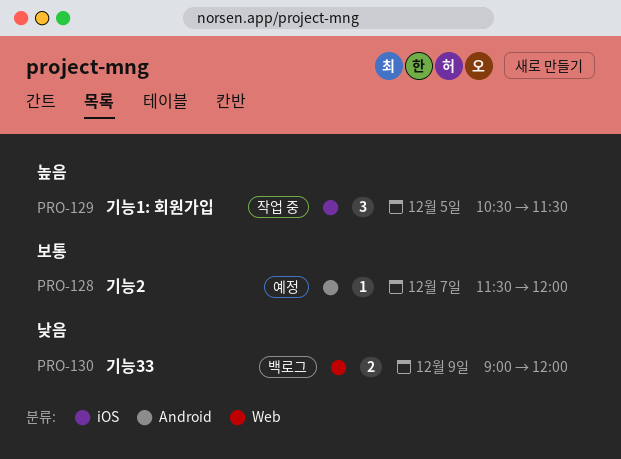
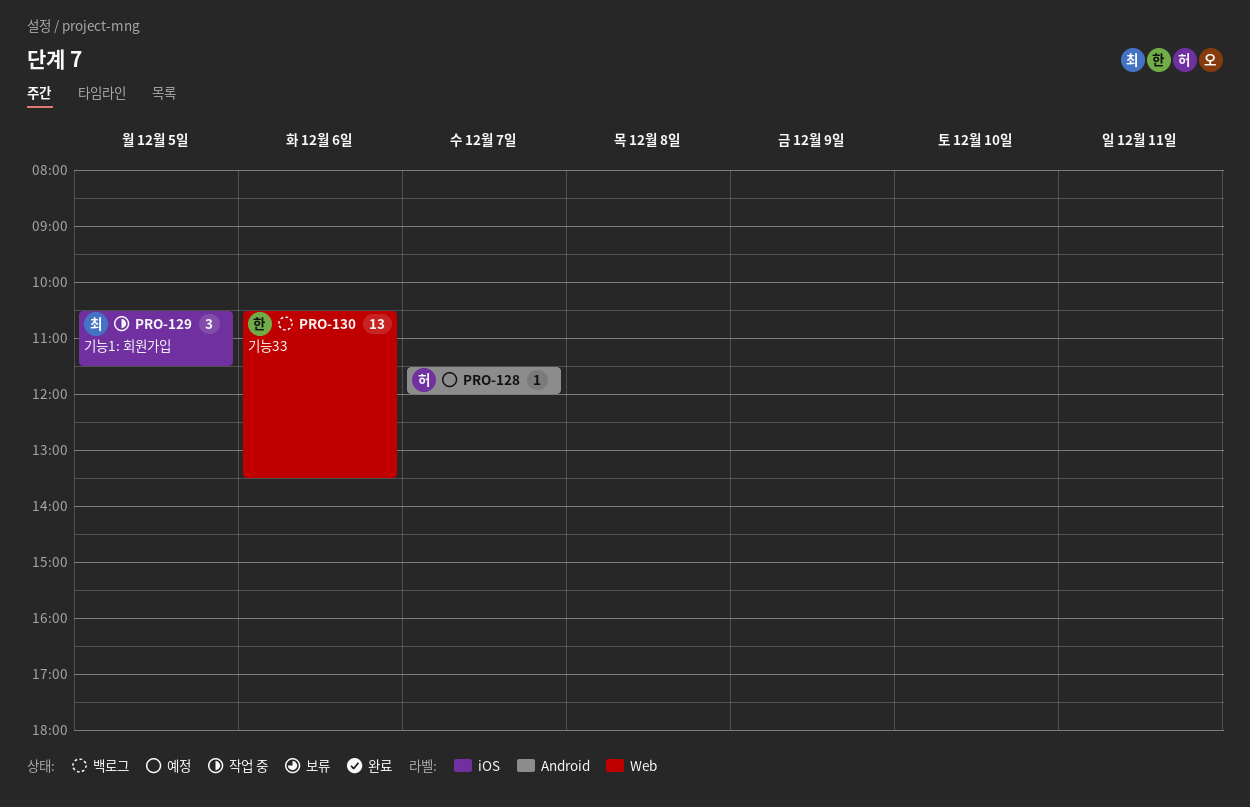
PRO-130, estimate: 2 -> 13
PRO-130, day: Dec 9 -> Dec 6
PRO-130, begins: 09:00 -> 10:30
PRO-130, ends: 12:00 -> 13:30

